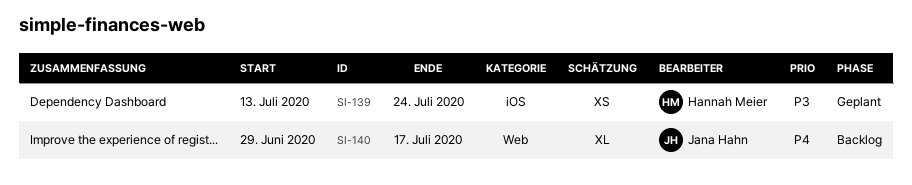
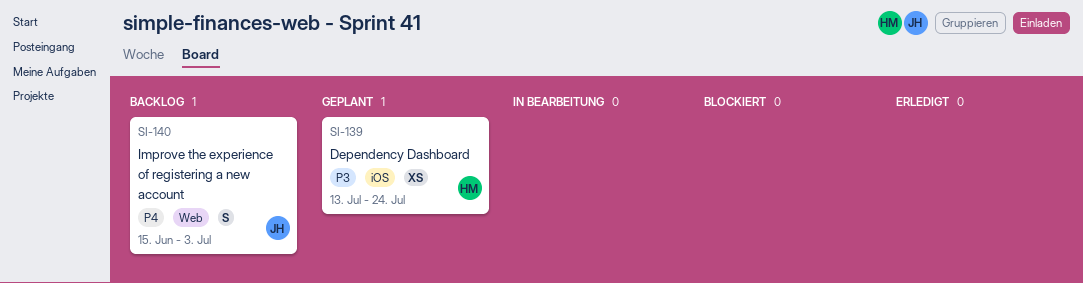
SI-140, estimate: XL -> S
SI-140, start: Jun 29 -> Jun 15
SI-140, due: Jul 17 -> Jul 3

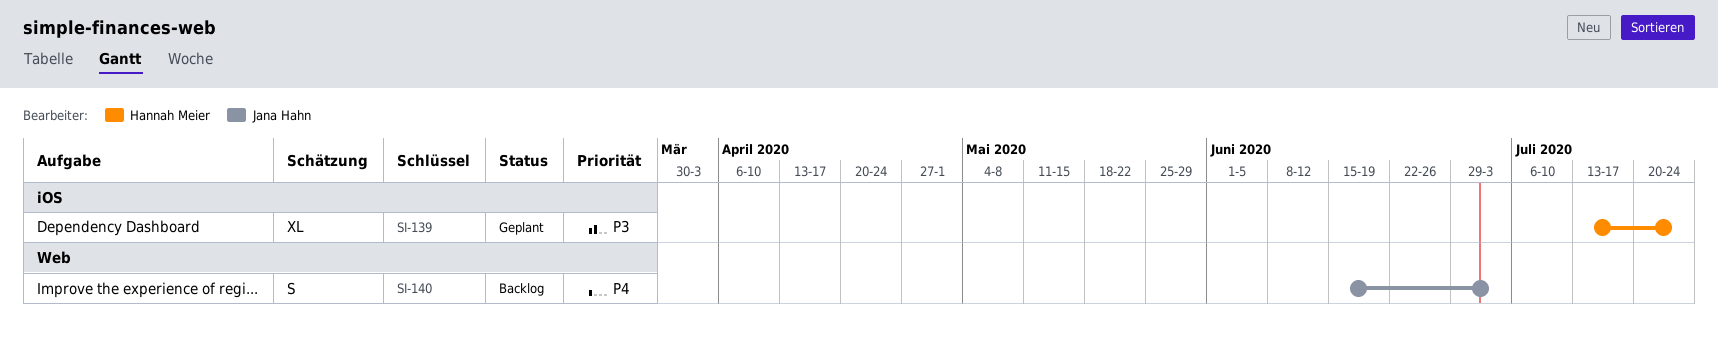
SI-139, estimate: XS -> XL

